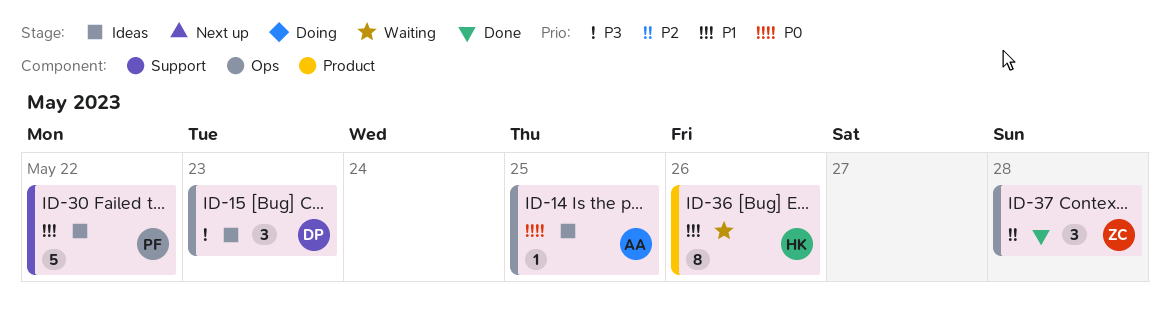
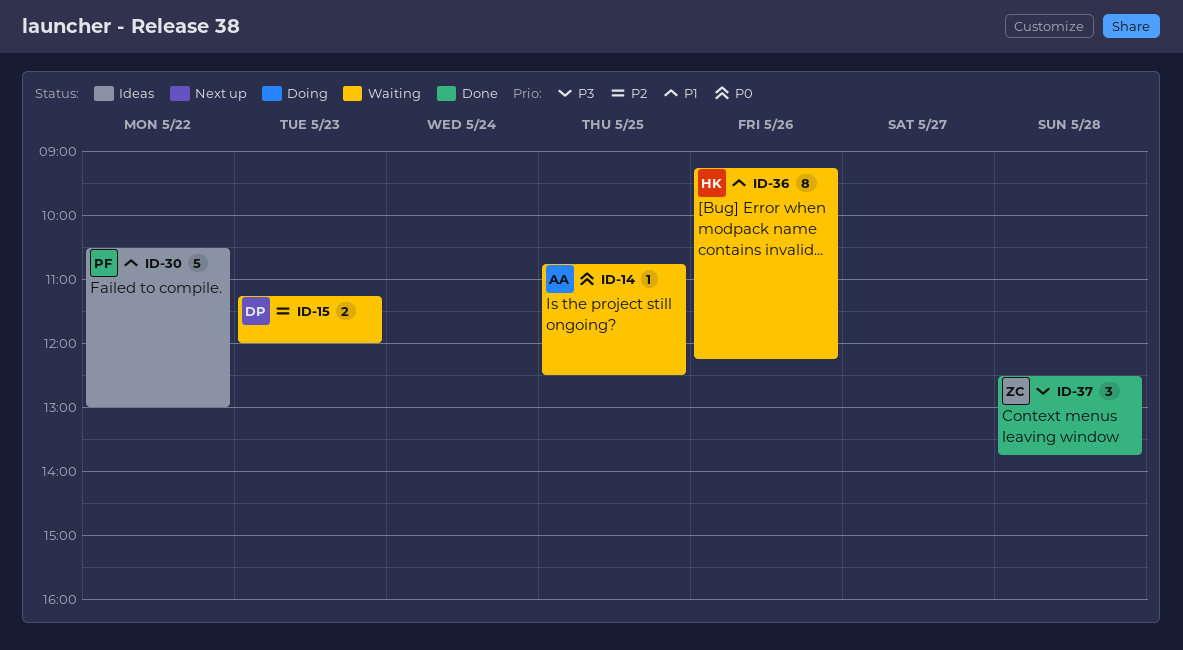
ID-14, status: Ideas -> Waiting
ID-15, status: Ideas -> Waiting
ID-15, priority: P3 -> P2
ID-15, estimate: 3 -> 2
ID-37, priority: P2 -> P3

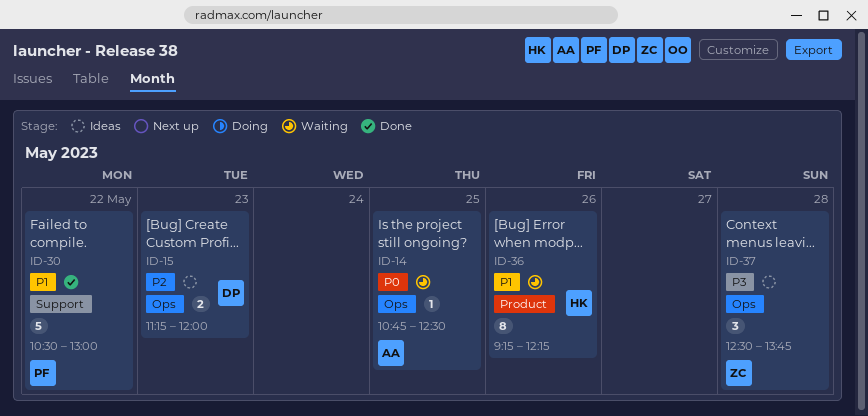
ID-15, status: Waiting -> Ideas
ID-30, status: Ideas -> Done
ID-37, status: Done -> Ideas

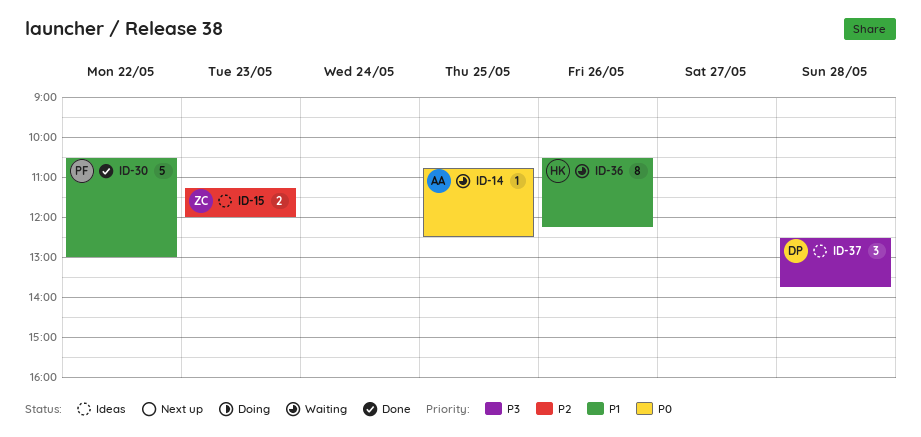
ID-15, owner: DP -> ZC
ID-36, begins: 09:15 -> 10:30
ID-37, owner: ZC -> DP

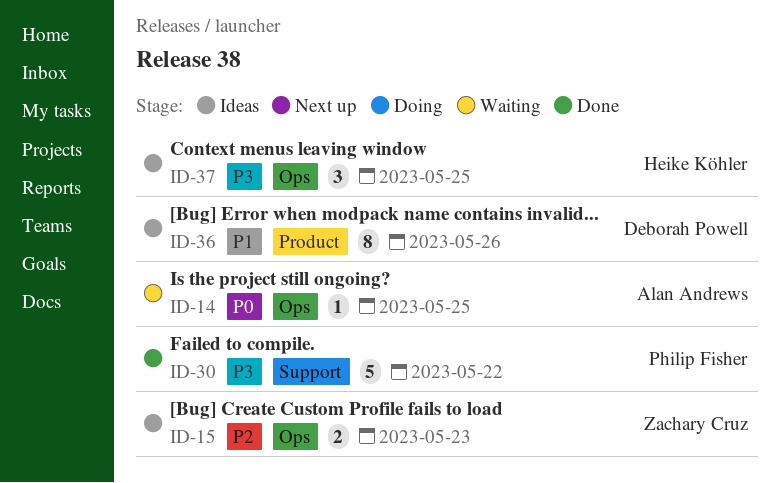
ID-30, priority: P1 -> P3
ID-36, status: Waiting -> Ideas
ID-36, owner: Heike Köhler -> Deborah Powell
ID-37, owner: Deborah Powell -> Heike Köhler
ID-37, day: May 28 -> May 25

